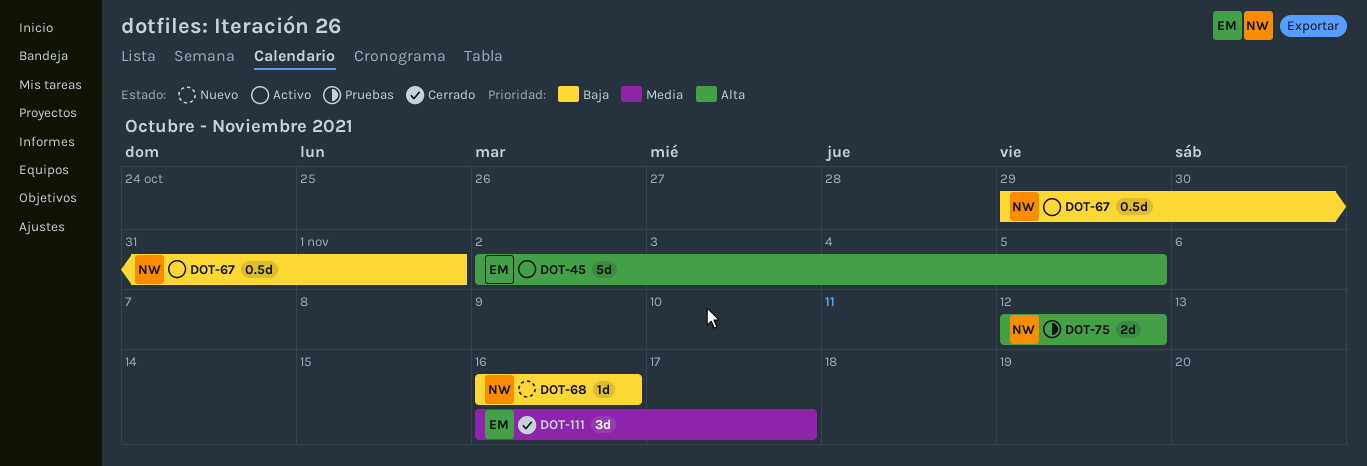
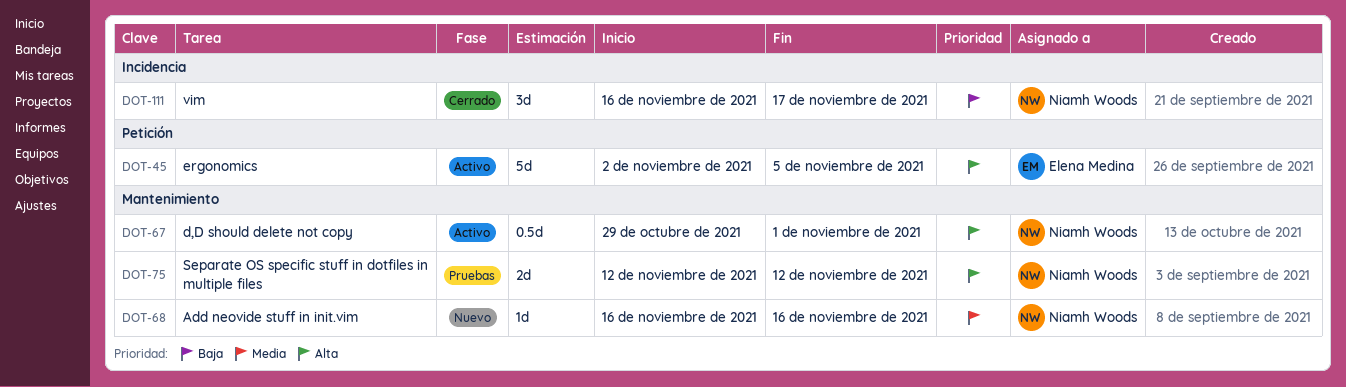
DOT-67, priority: Baja -> Alta
DOT-68, priority: Baja -> Media
DOT-111, owner: Elena Medina -> Niamh Woods
DOT-111, priority: Media -> Baja

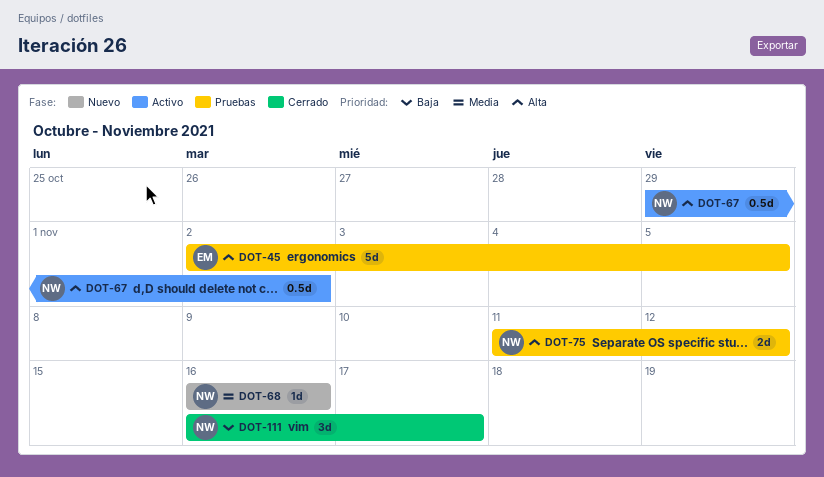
DOT-45, status: Activo -> Pruebas
DOT-67, due: Nov 1 -> Nov 2
DOT-75, start: Nov 12 -> Nov 11

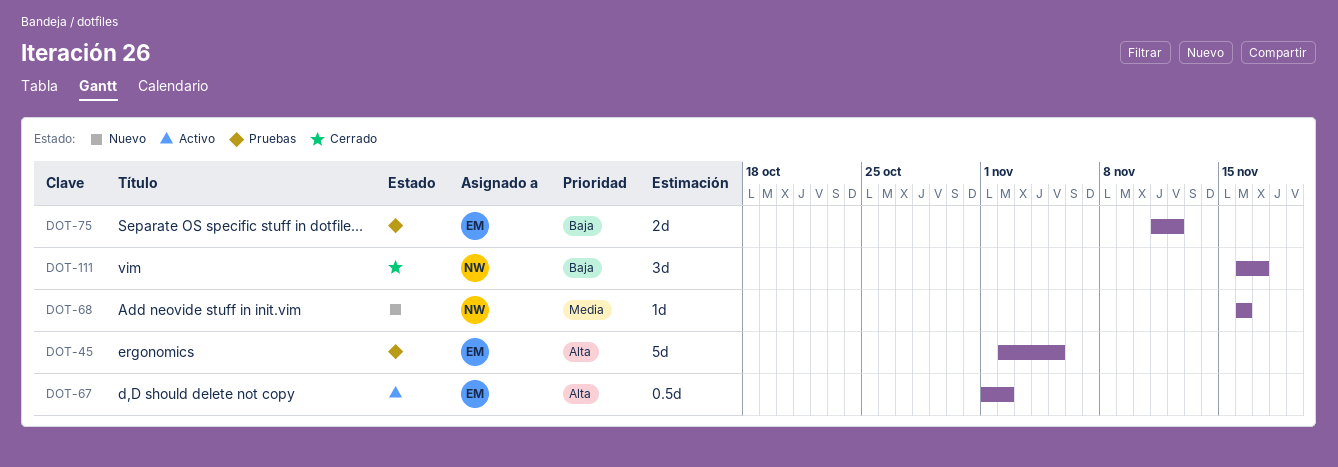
DOT-67, owner: NW -> EM
DOT-67, start: Oct 29 -> Nov 1
DOT-75, owner: NW -> EM
DOT-75, priority: Alta -> Baja

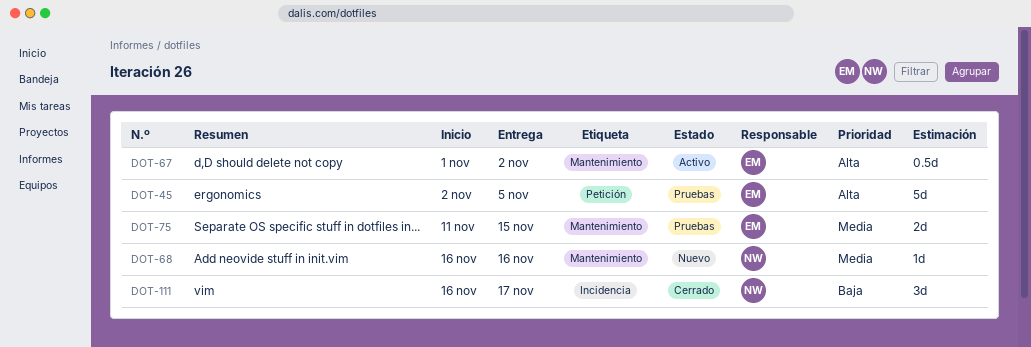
DOT-75, priority: Baja -> Media
DOT-75, due: Nov 12 -> Nov 15

